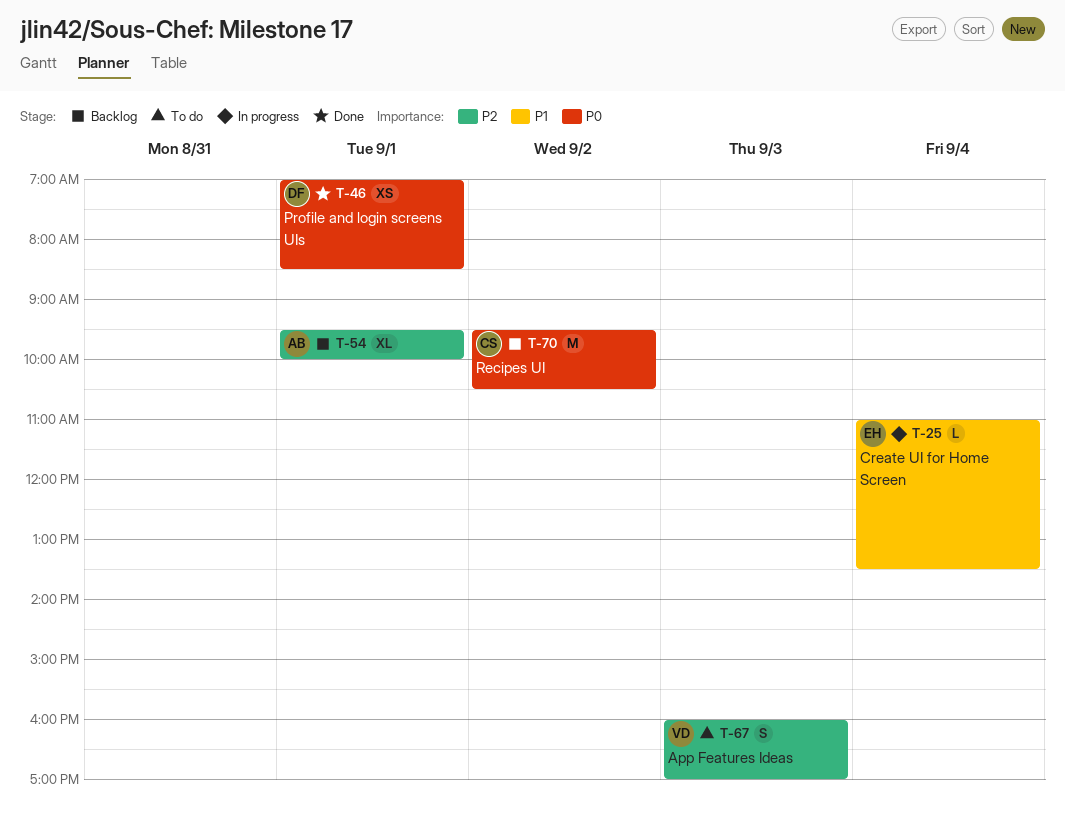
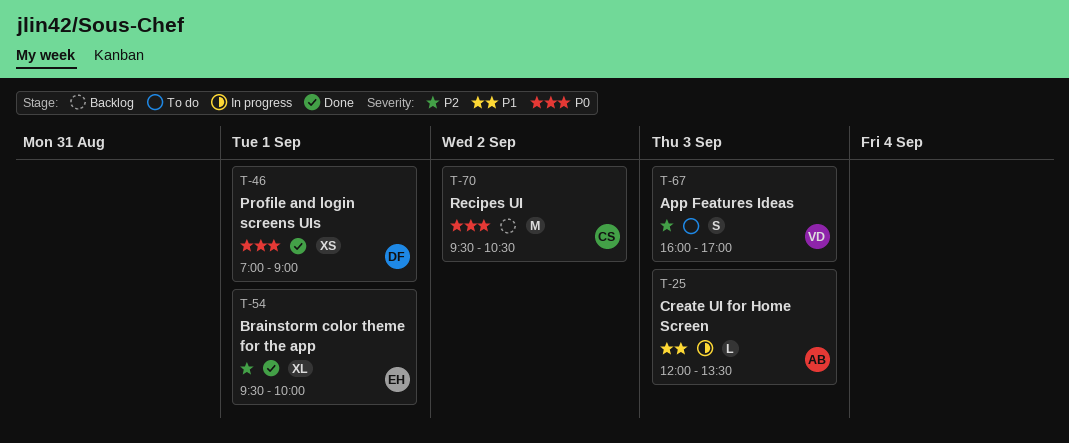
T-25, owner: EH -> AB
T-25, day: Sep 4 -> Sep 3
T-25, begins: 11:00 -> 12:00
T-46, ends: 08:30 -> 09:00
T-54, status: Backlog -> Done
T-54, owner: AB -> EH

